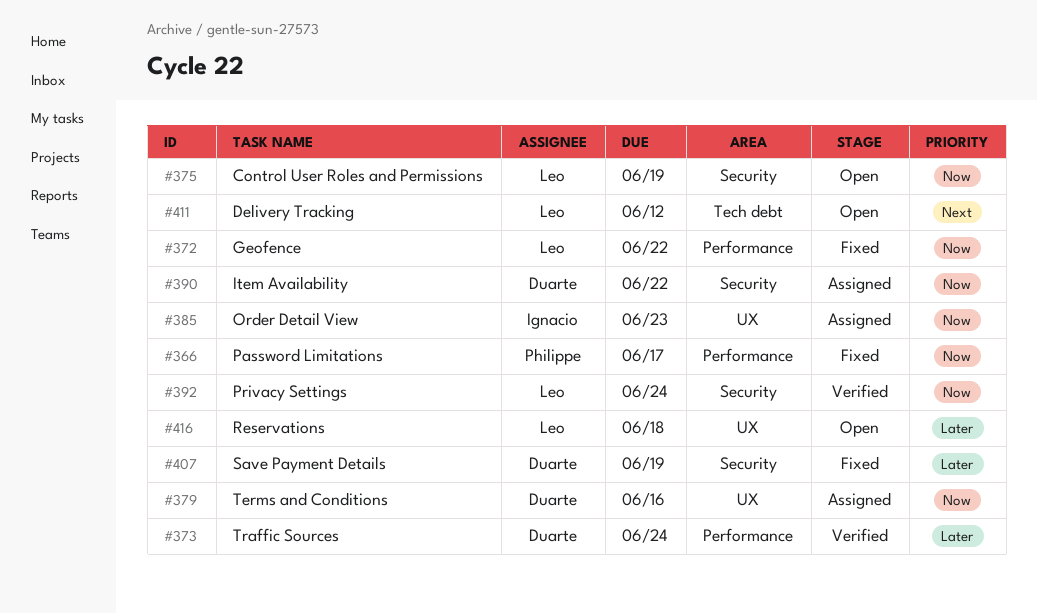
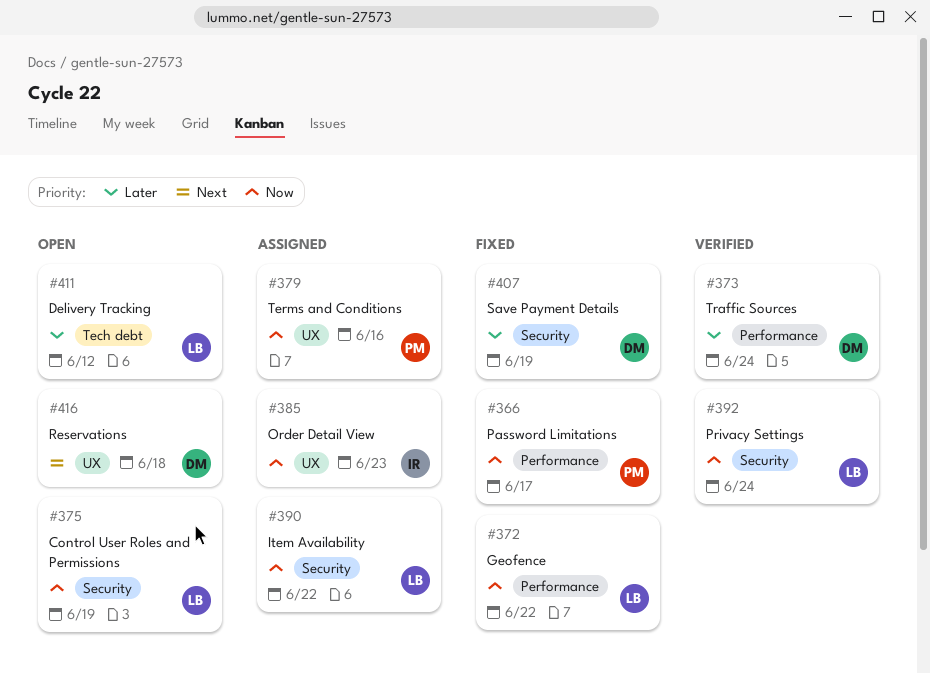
#379, owner: Duarte -> Philippe
#390, owner: Duarte -> Leo
#411, priority: Next -> Later
#416, owner: Leo -> Duarte
#416, priority: Later -> Next

